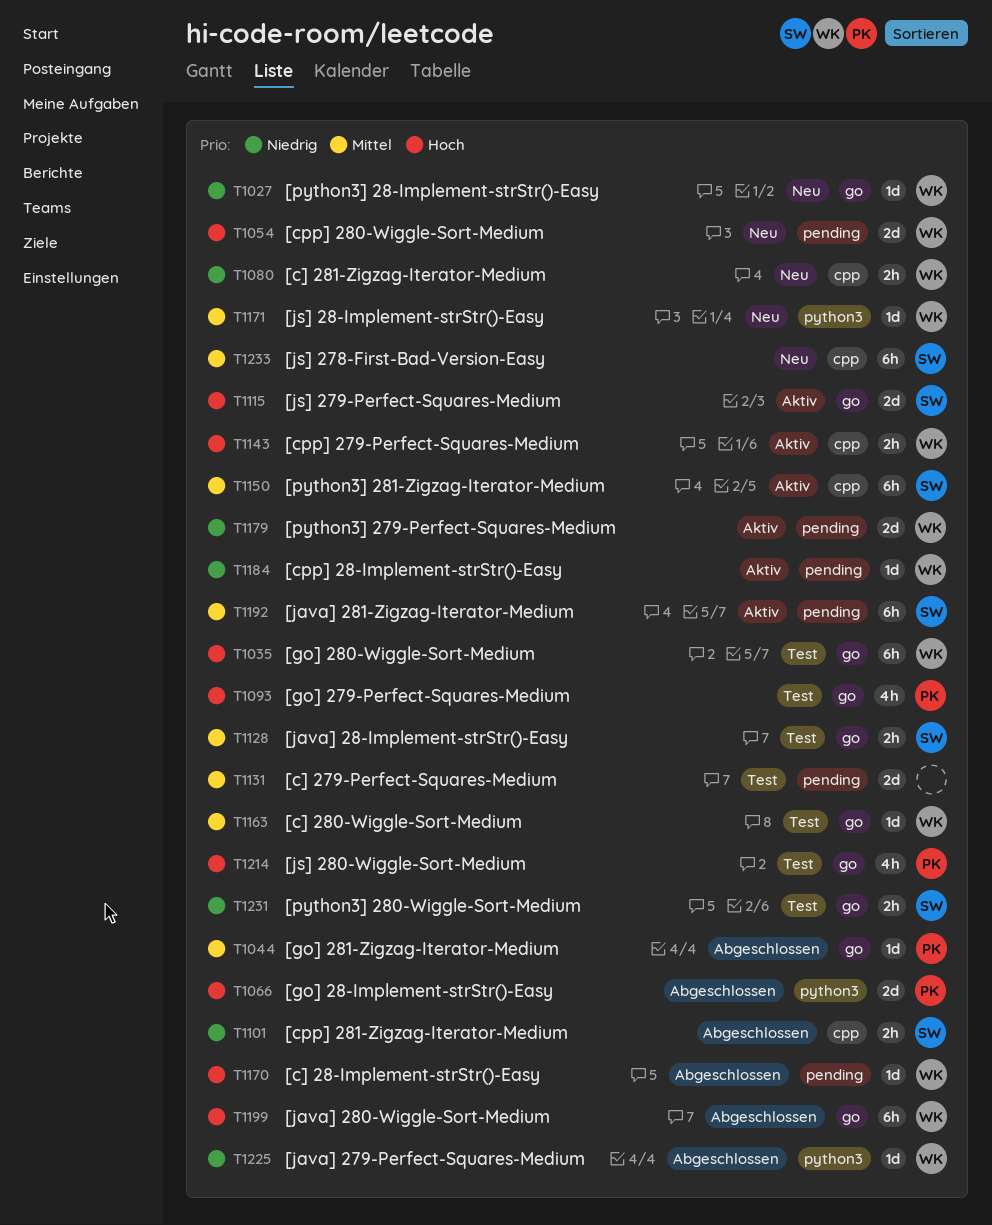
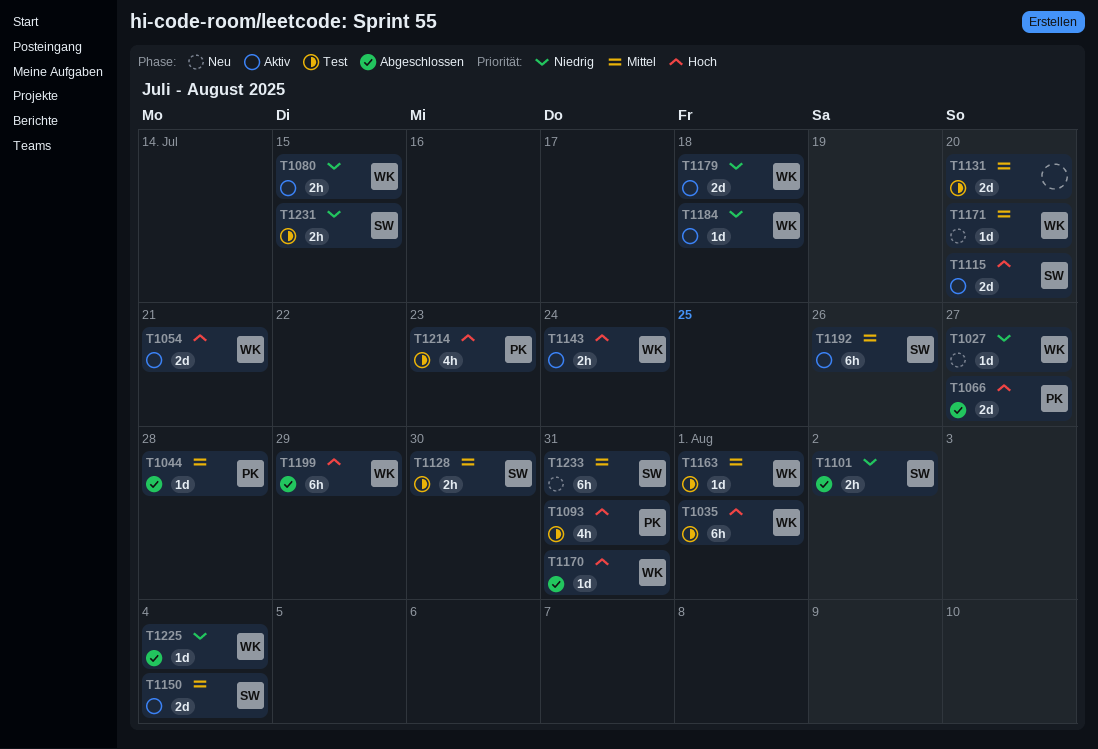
T1054, status: Neu -> Aktiv
T1080, status: Neu -> Aktiv
T1150, estimate: 6h -> 2d

